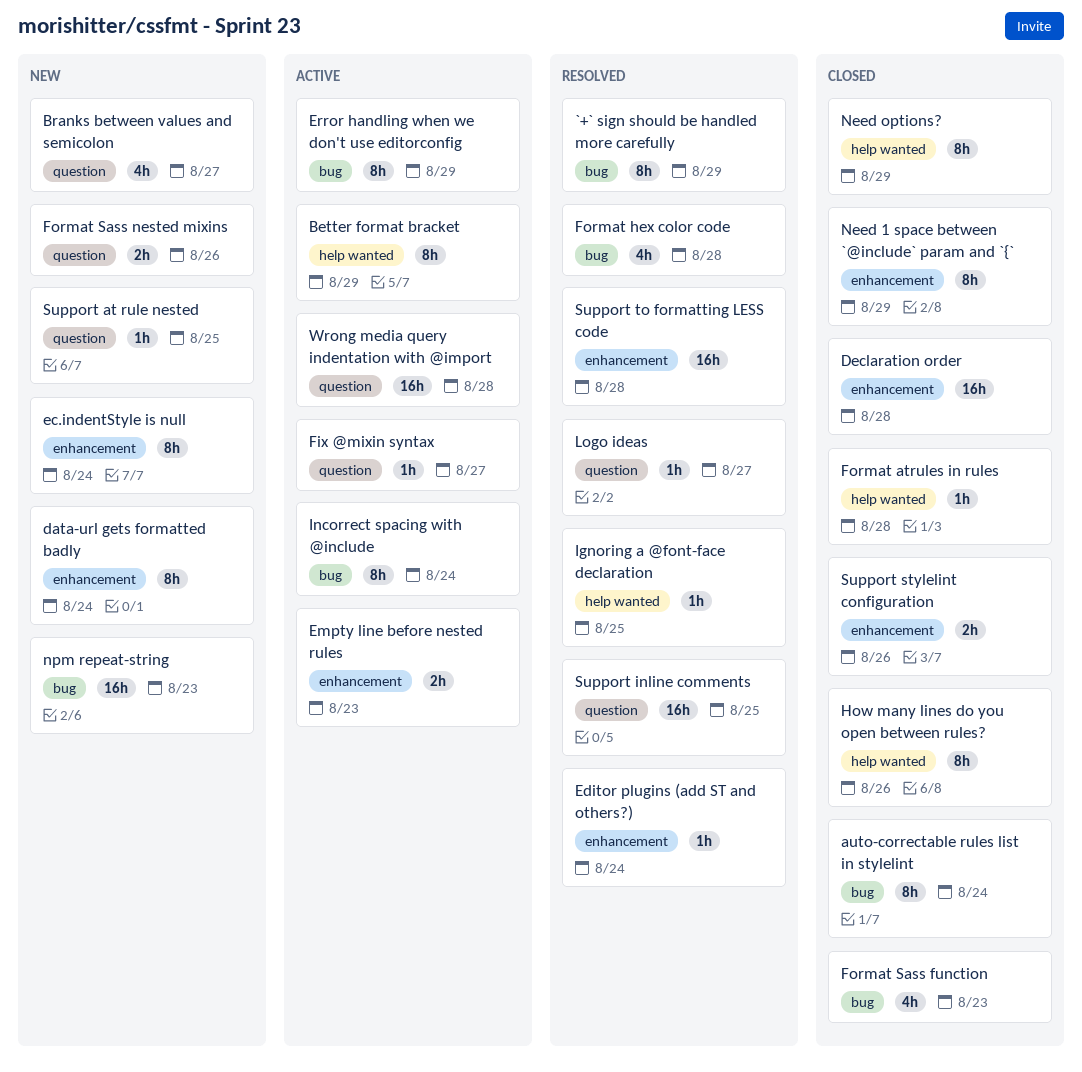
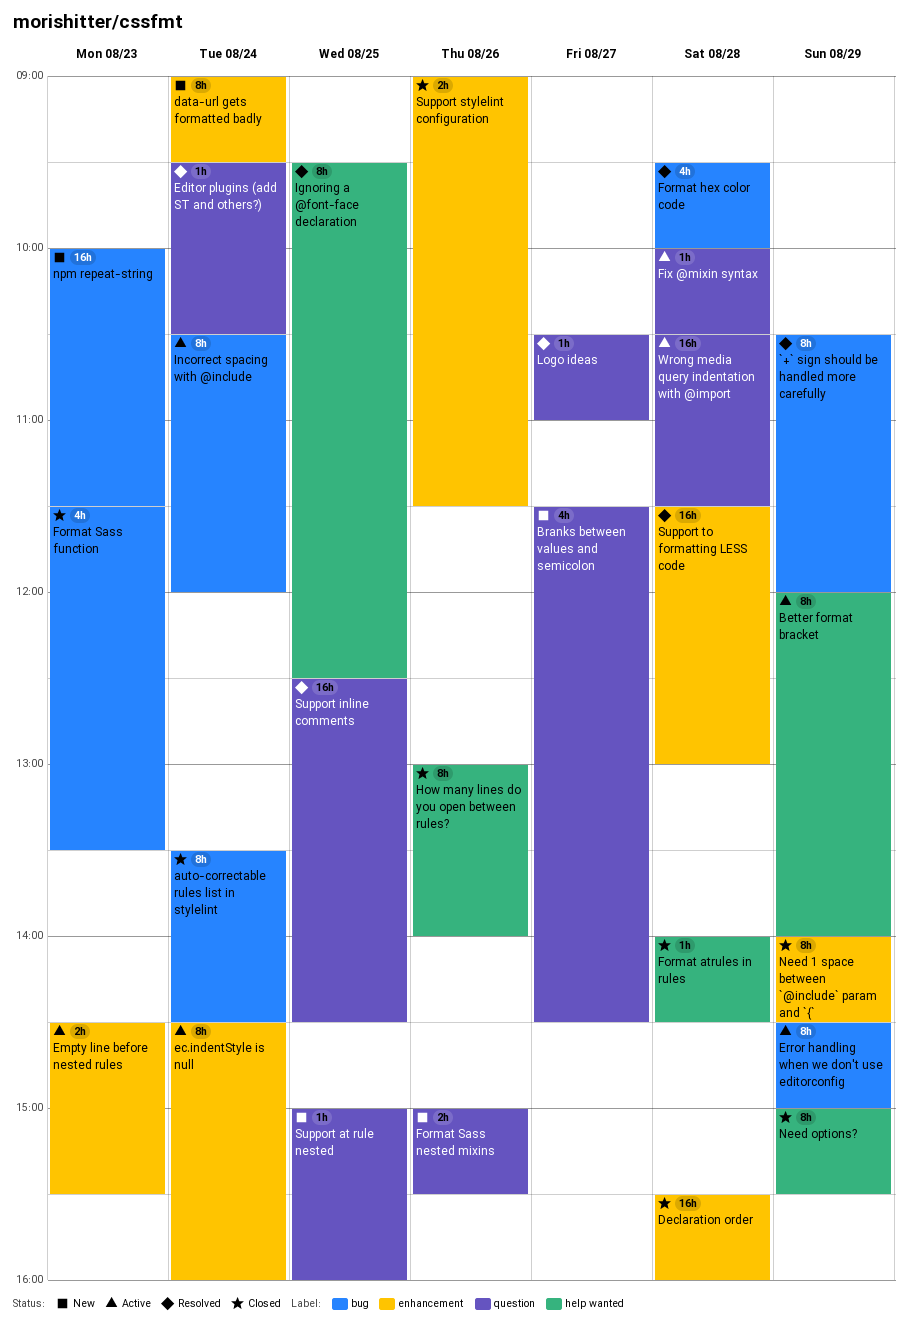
ec.indentStyle is null, status: New -> Active
Editor plugins (add ST and others?), label: enhancement -> question
Fix @mixin syntax, day: Aug 27 -> Aug 28
Ignoring a @font-face declaration, estimate: 1h -> 8h

